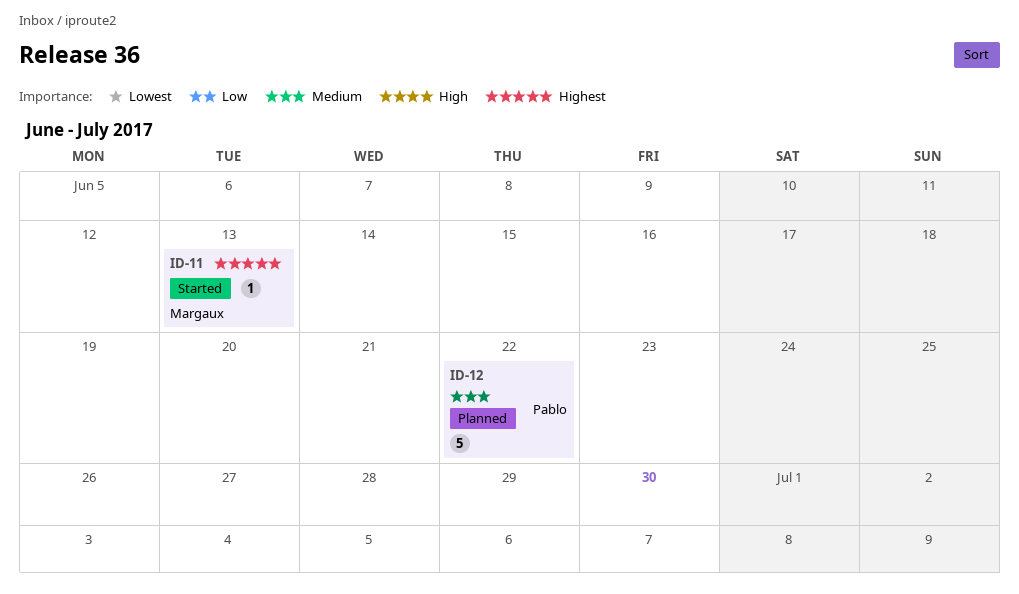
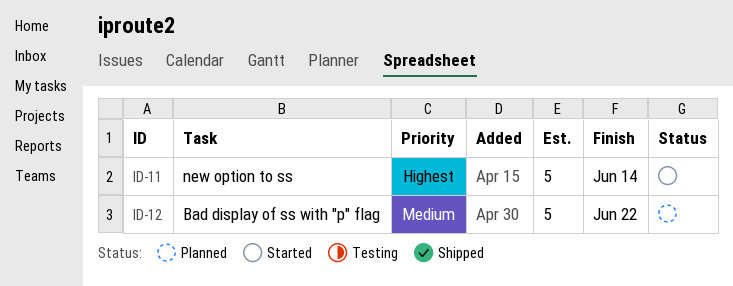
ID-11, estimate: 1 -> 5
ID-11, due: Jun 13 -> Jun 14

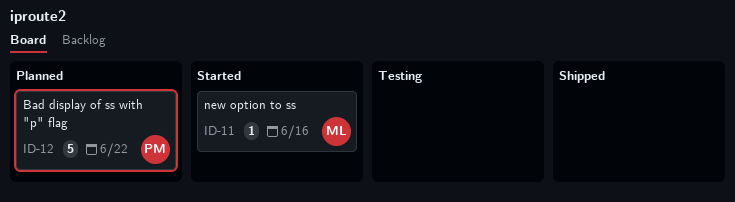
ID-11, estimate: 5 -> 1
ID-11, due: Jun 14 -> Jun 16

